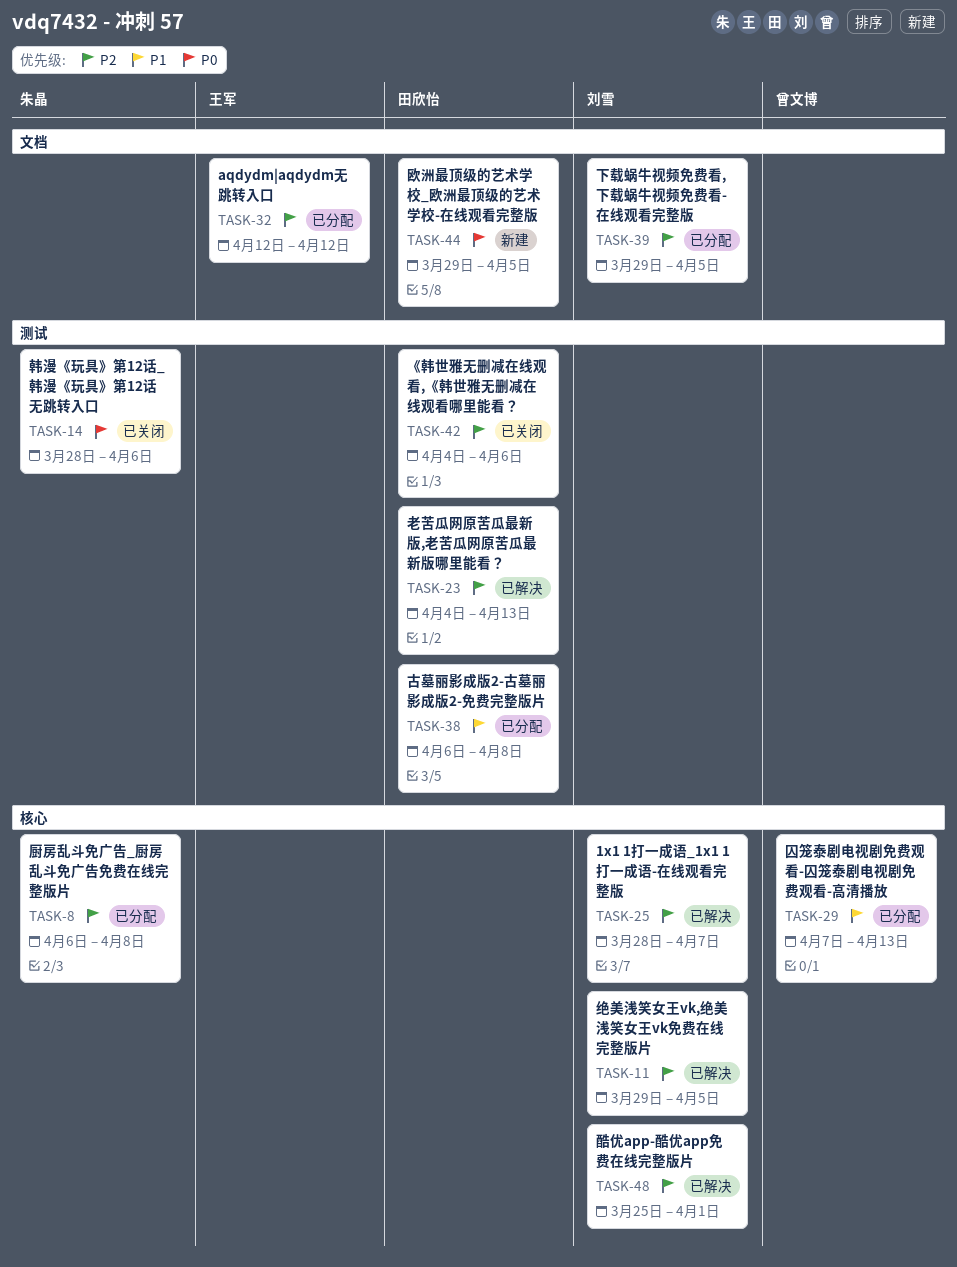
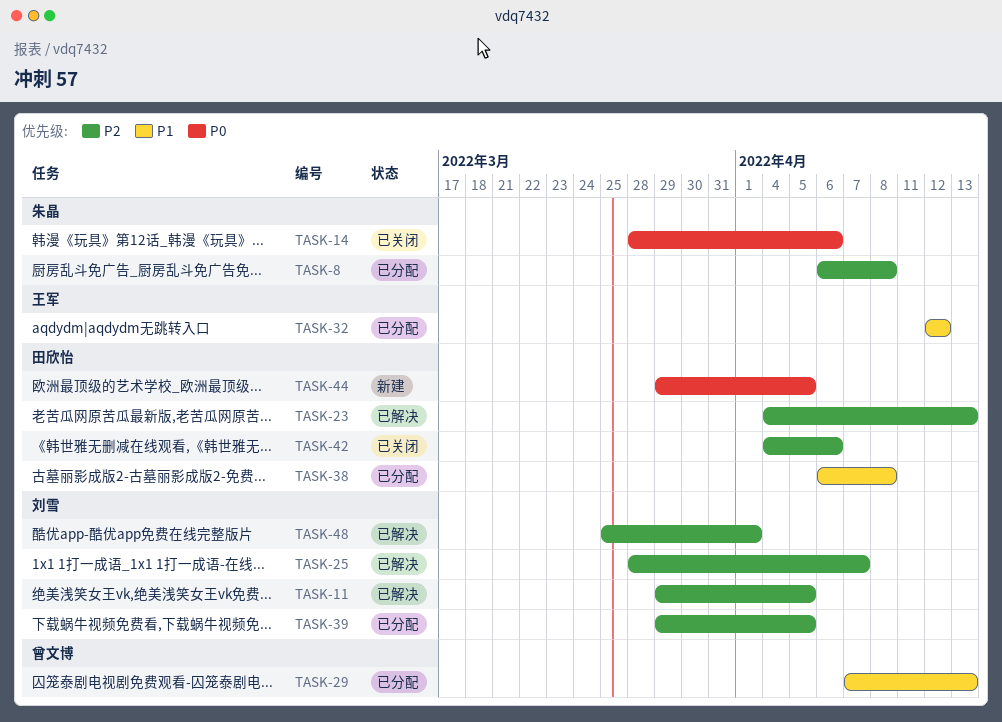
TASK-32, priority: P2 -> P1

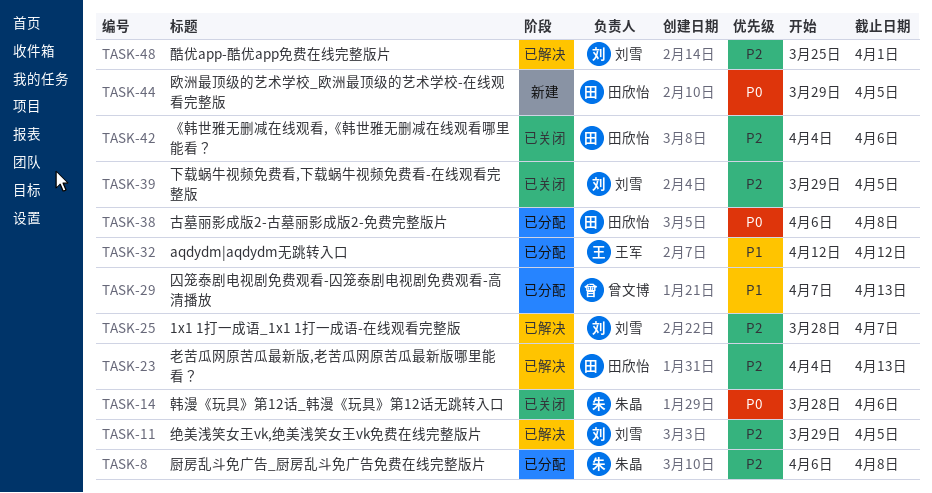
TASK-38, priority: P1 -> P0
TASK-39, status: 已分配 -> 已关闭

